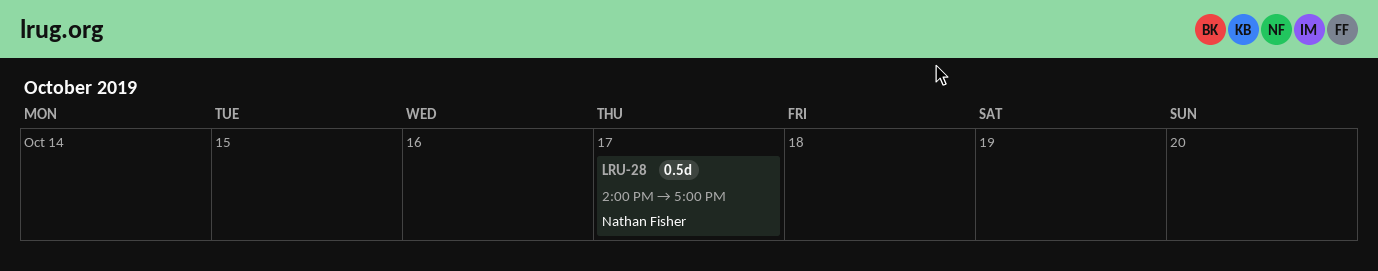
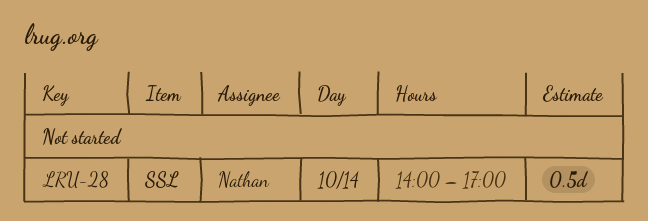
LRU-28, day: Oct 17 -> Oct 14

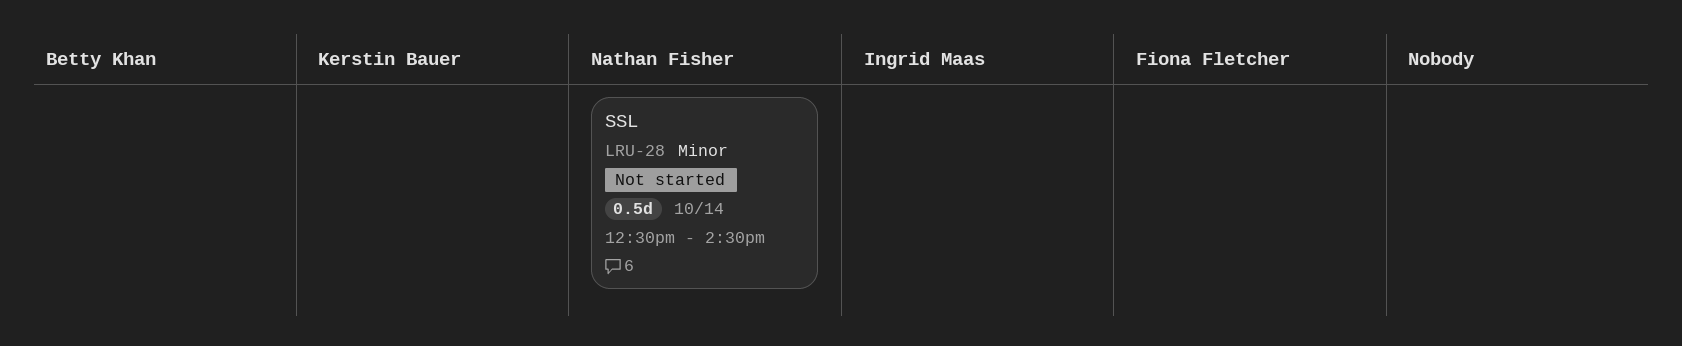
LRU-28, begins: 14:00 -> 12:30
LRU-28, ends: 17:00 -> 14:30

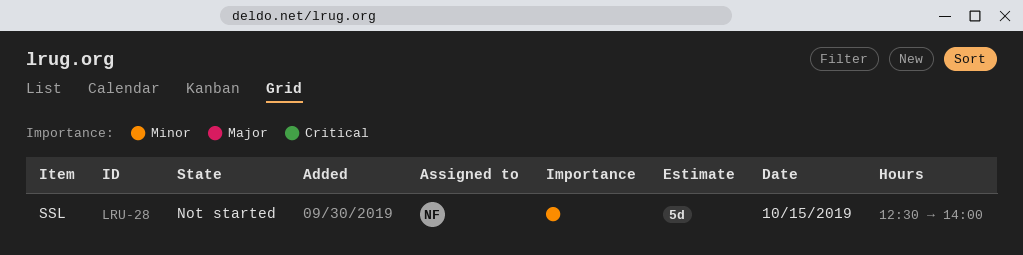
LRU-28, estimate: 0.5d -> 5d
LRU-28, day: Oct 14 -> Oct 15
LRU-28, ends: 14:30 -> 14:00

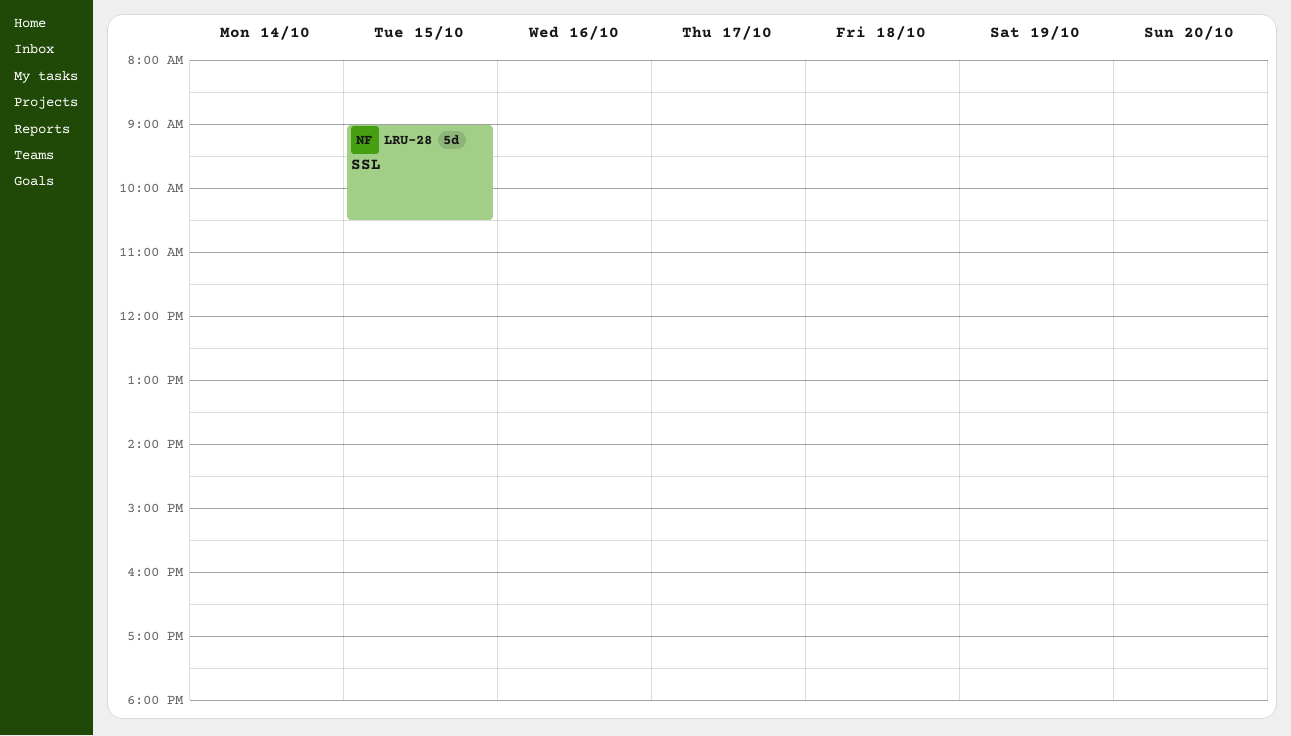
LRU-28, begins: 12:30 -> 09:00
LRU-28, ends: 14:00 -> 10:30

